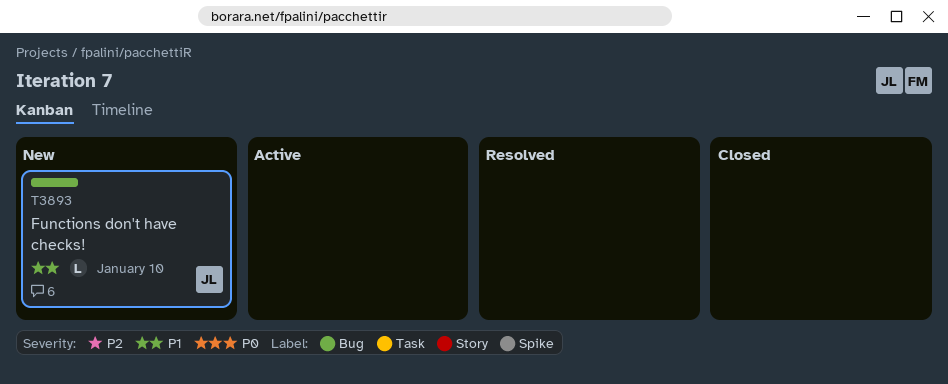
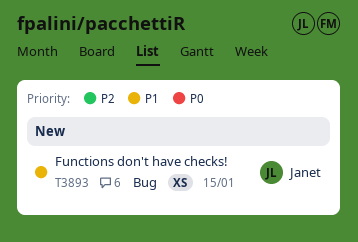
T3893, estimate: L -> XS
T3893, due: Jan 10 -> Jan 15

